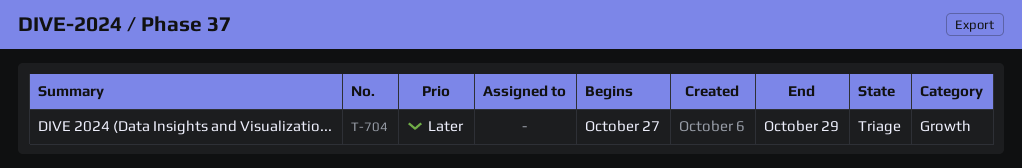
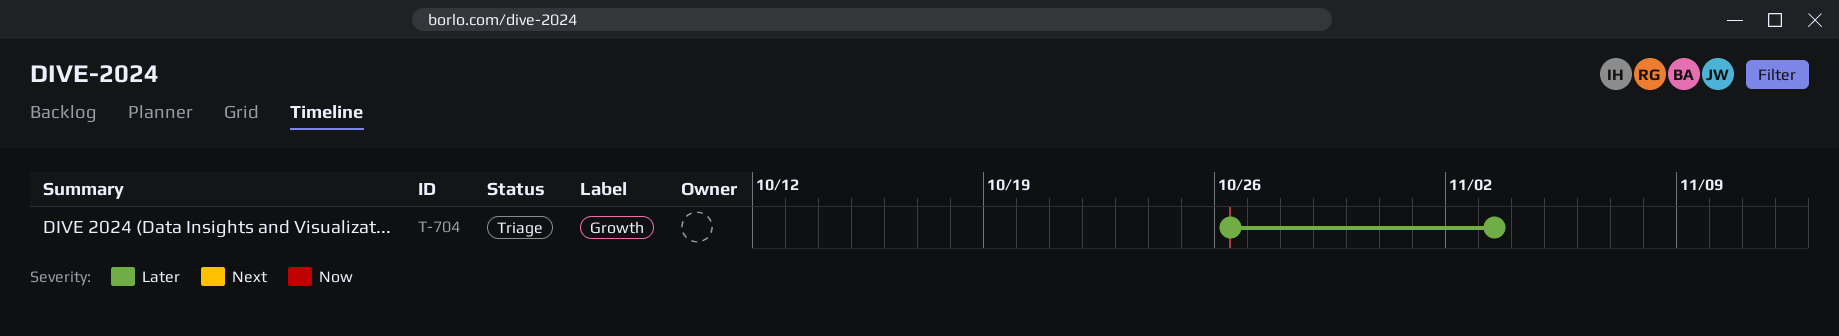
T-704, start: Oct 27 -> Oct 26
T-704, due: Oct 29 -> Nov 3

